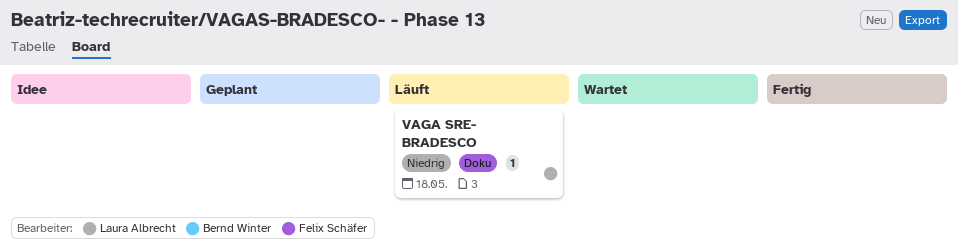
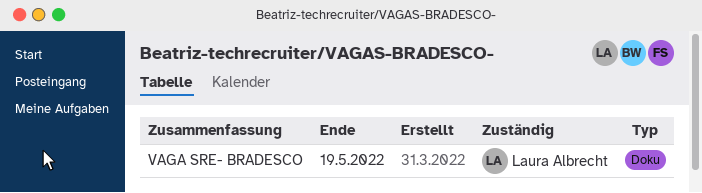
VAGA SRE- BRADESCO, due: May 18 -> May 19

